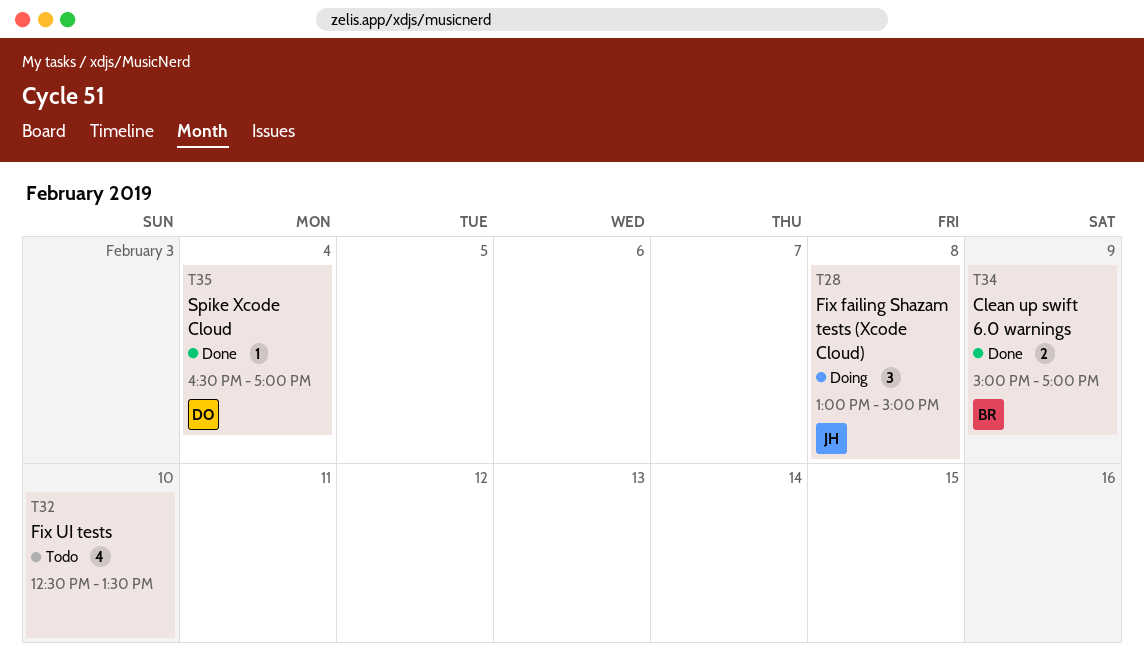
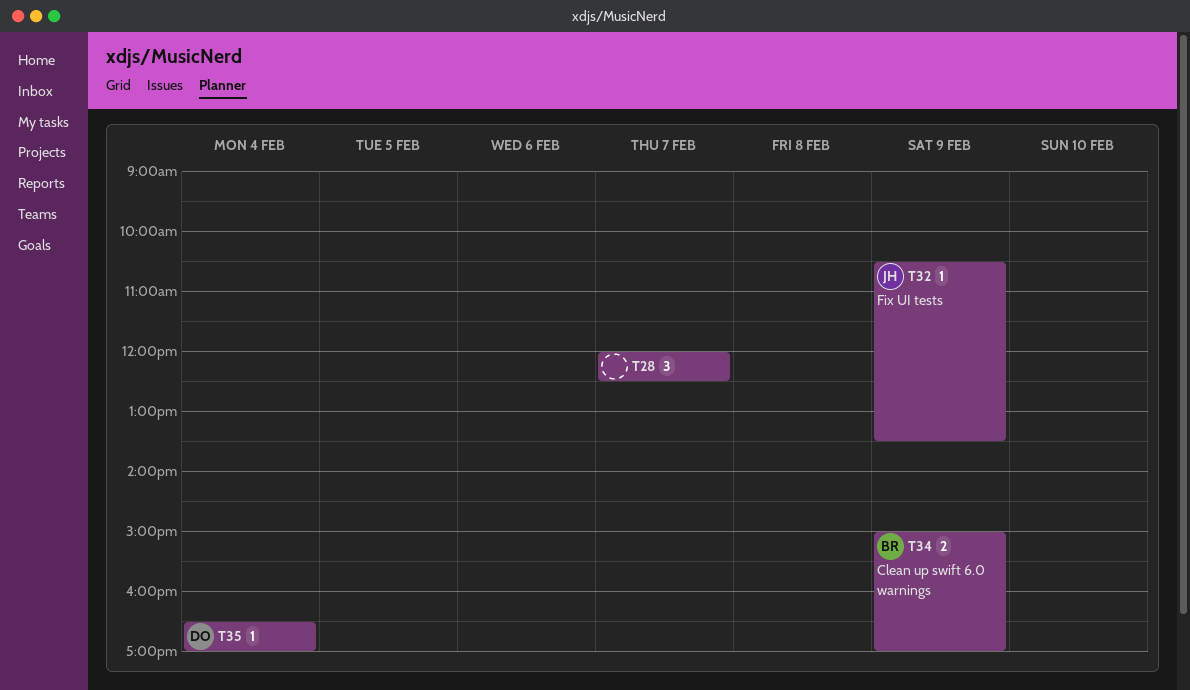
T28, owner: JH -> none
T28, day: Feb 8 -> Feb 7
T28, begins: 13:00 -> 12:00
T28, ends: 15:00 -> 12:30
T32, owner: none -> JH
T32, estimate: 4 -> 1
T32, day: Feb 10 -> Feb 9
T32, begins: 12:30 -> 10:30

